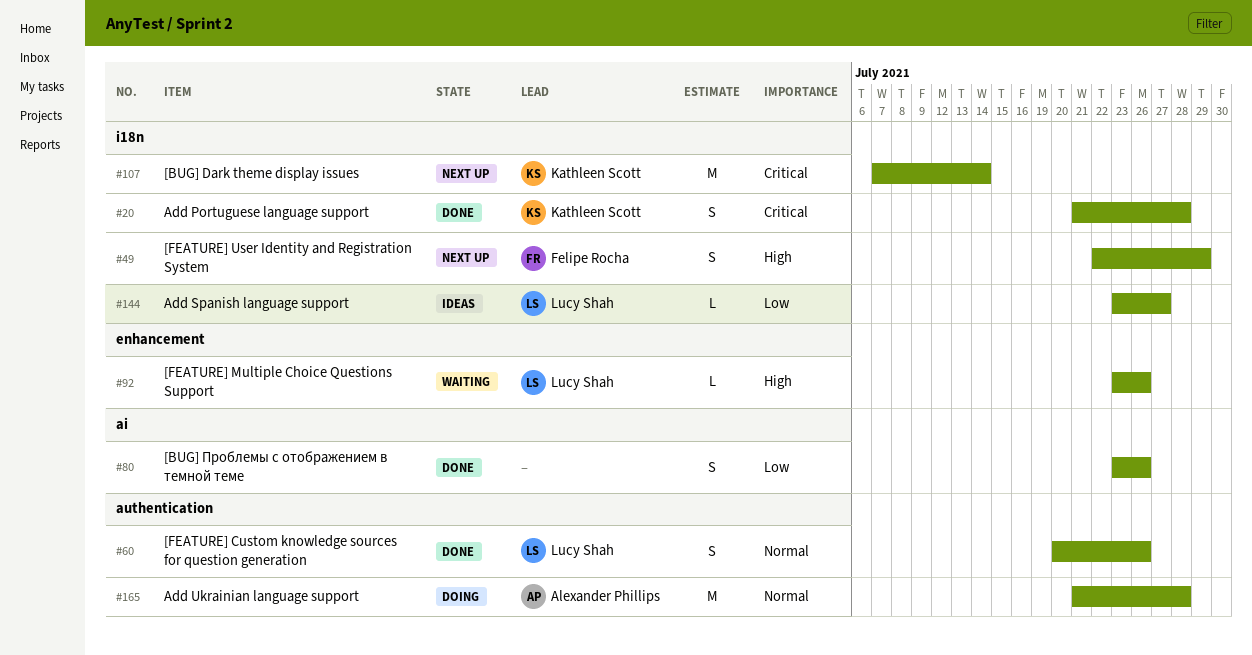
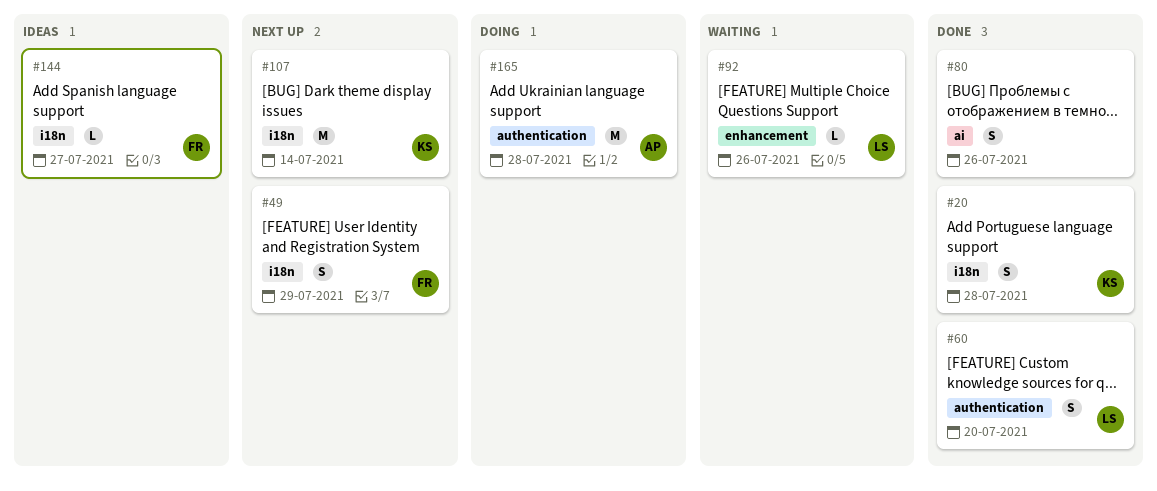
#60, due: Jul 26 -> Jul 20
#144, owner: Lucy Shah -> Felipe Rocha

